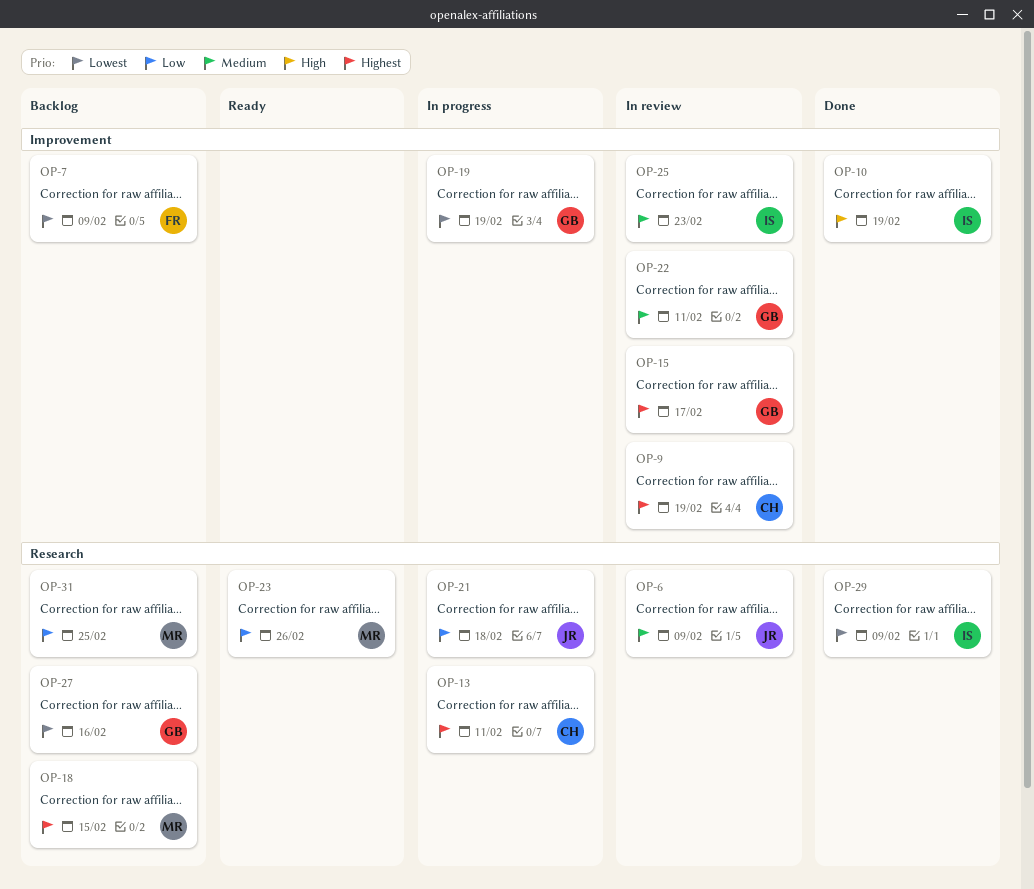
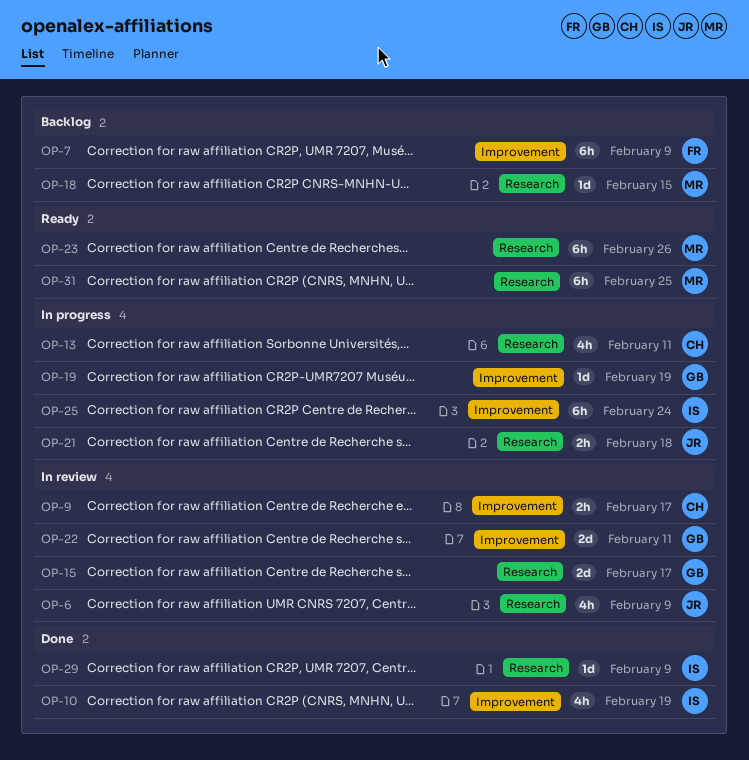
OP-9, due: Feb 19 -> Feb 17
OP-15, label: Improvement -> Research
OP-25, status: In review -> In progress
OP-25, due: Feb 23 -> Feb 24
OP-27: present -> none
OP-31, status: Backlog -> Ready

